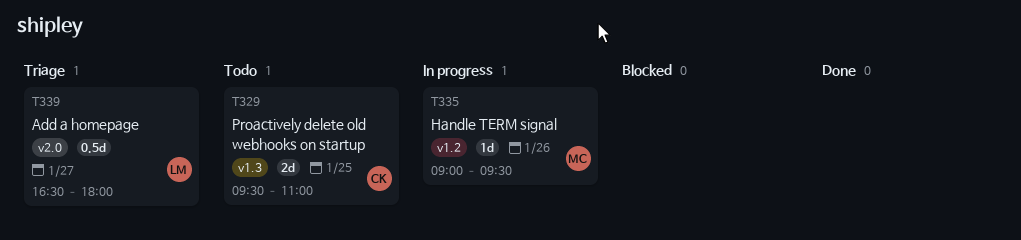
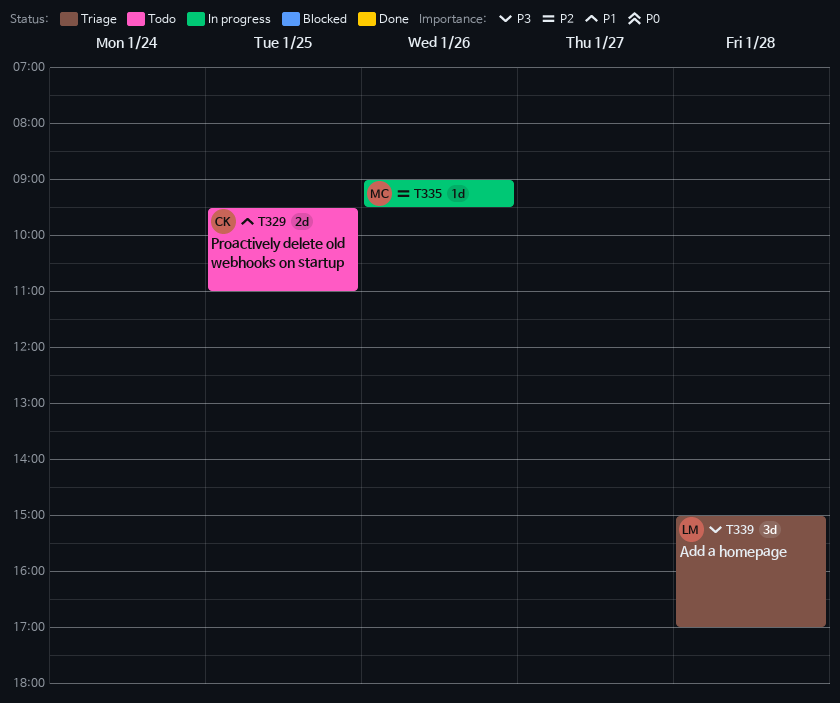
T339, estimate: 0.5d -> 3d
T339, day: Jan 27 -> Jan 28
T339, begins: 16:30 -> 15:00
T339, ends: 18:00 -> 17:00

